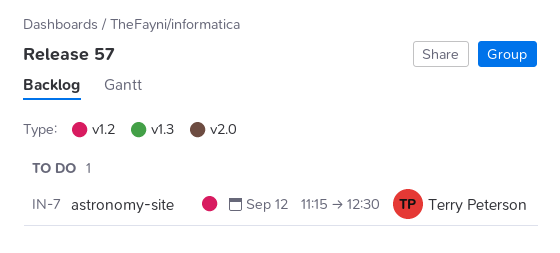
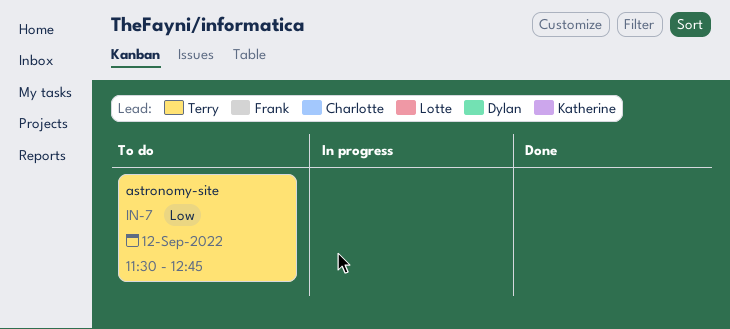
IN-7, begins: 11:15 -> 11:30
IN-7, ends: 12:30 -> 12:45

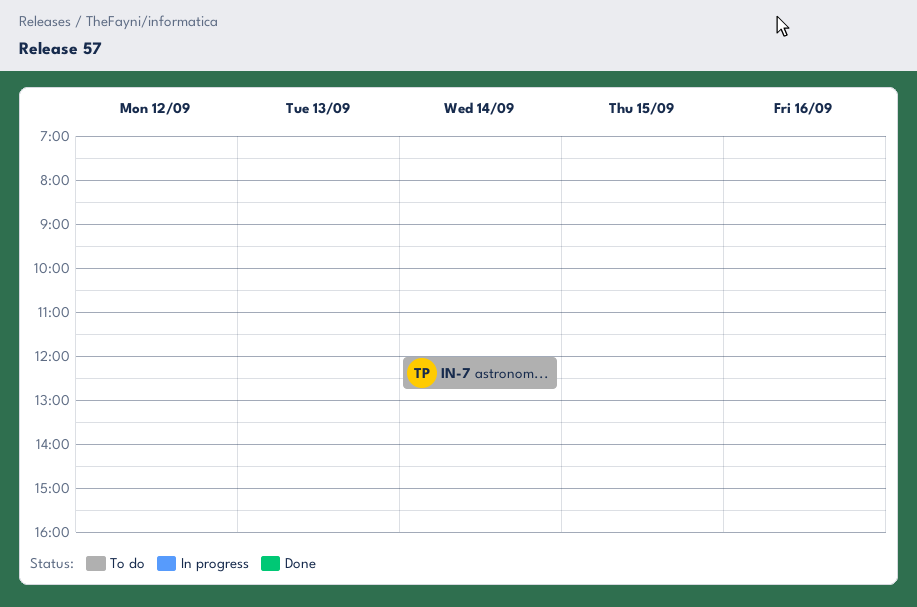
IN-7, day: Sep 12 -> Sep 14
IN-7, begins: 11:30 -> 12:00

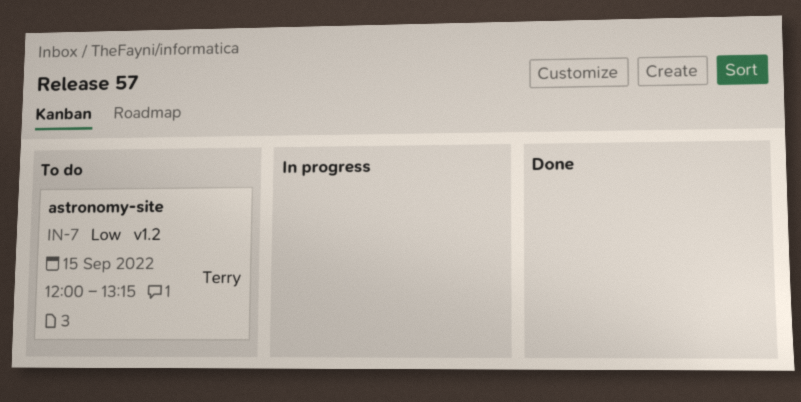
IN-7, day: Sep 14 -> Sep 15
IN-7, ends: 12:45 -> 13:15

